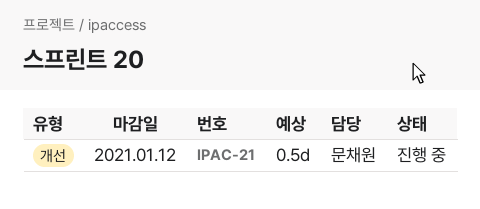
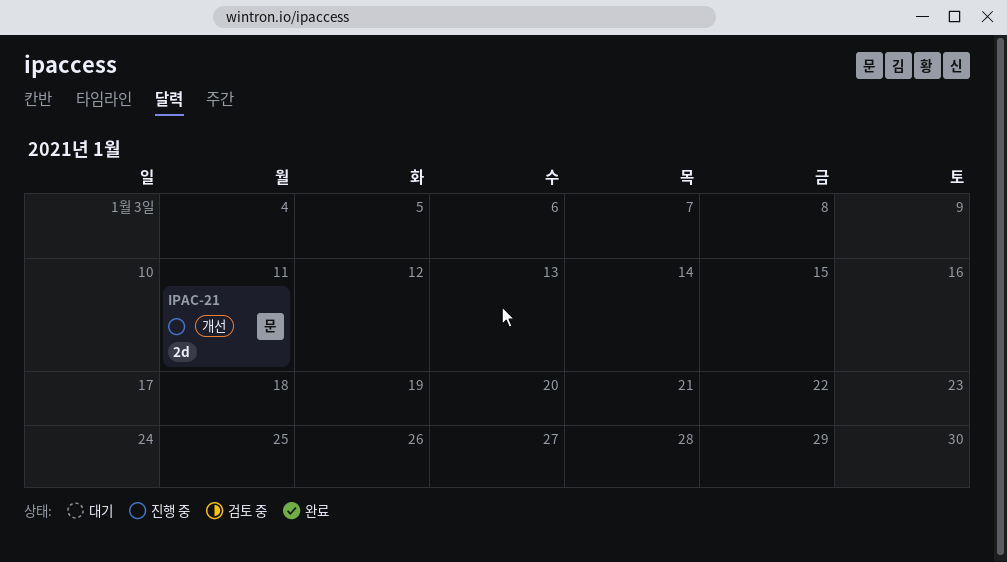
IPAC-21, estimate: 0.5d -> 2d
IPAC-21, due: Jan 12 -> Jan 11

